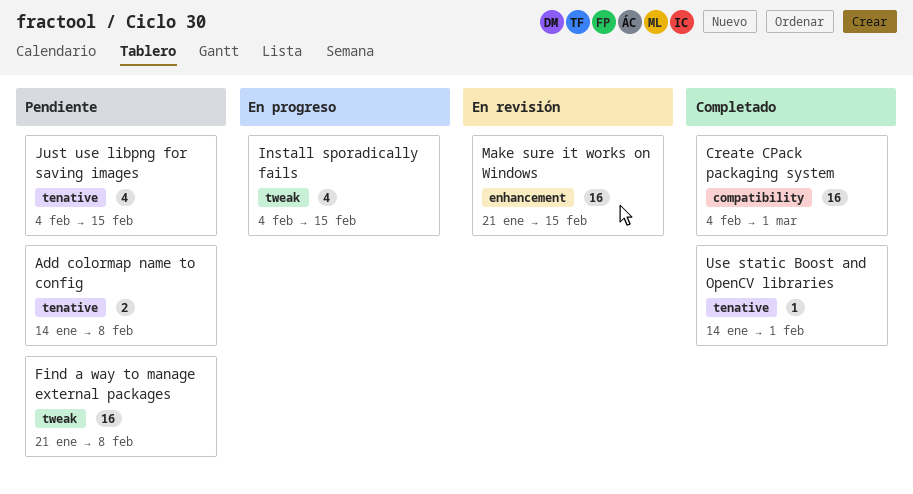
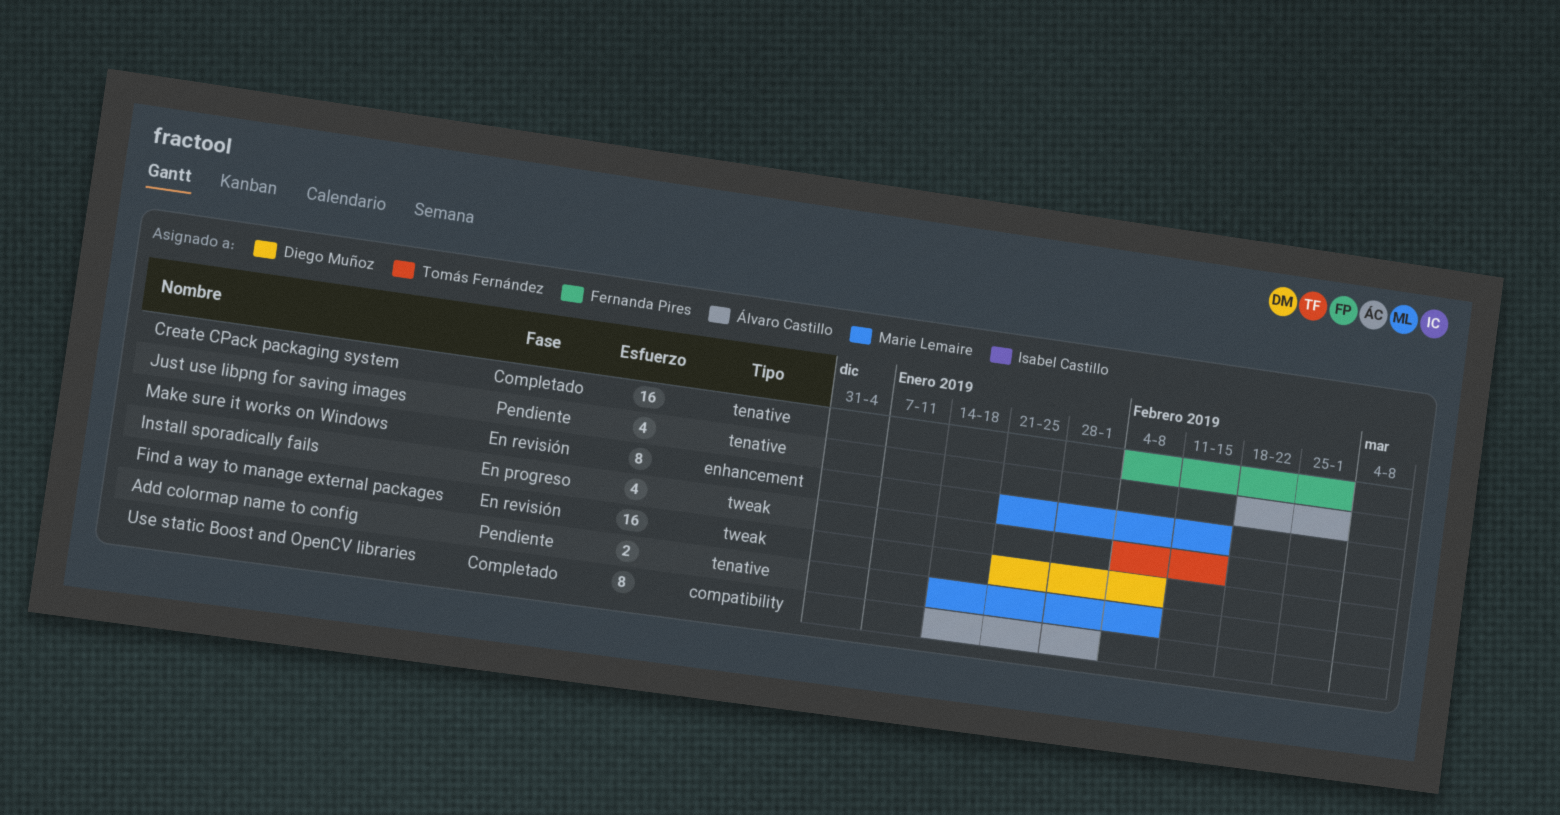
Create CPack packaging system, label: compatibility -> tenative
Find a way to manage external packages, status: Pendiente -> En revisión
Just use libpng for saving images, start: Feb 4 -> Feb 18
Just use libpng for saving images, due: Feb 15 -> Mar 1
Make sure it works on Windows, estimate: 16 -> 8
Use static Boost and OpenCV libraries, label: tenative -> compatibility
Use static Boost and OpenCV libraries, estimate: 1 -> 8

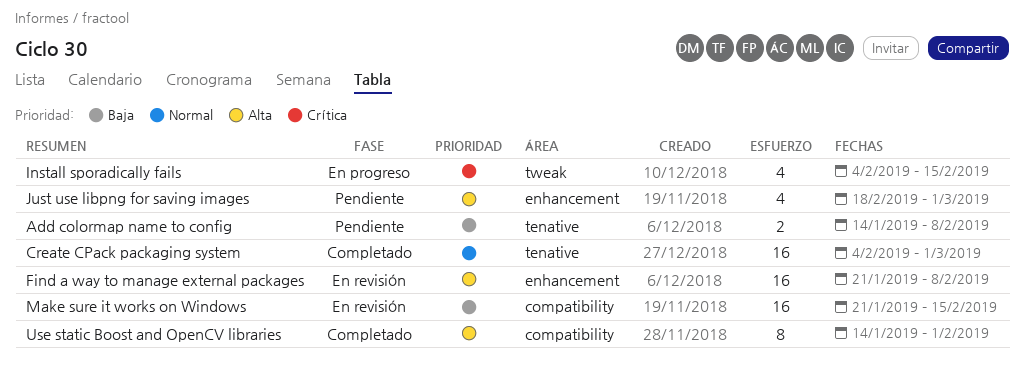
Find a way to manage external packages, label: tweak -> enhancement
Just use libpng for saving images, label: tenative -> enhancement
Make sure it works on Windows, label: enhancement -> compatibility
Make sure it works on Windows, estimate: 8 -> 16

